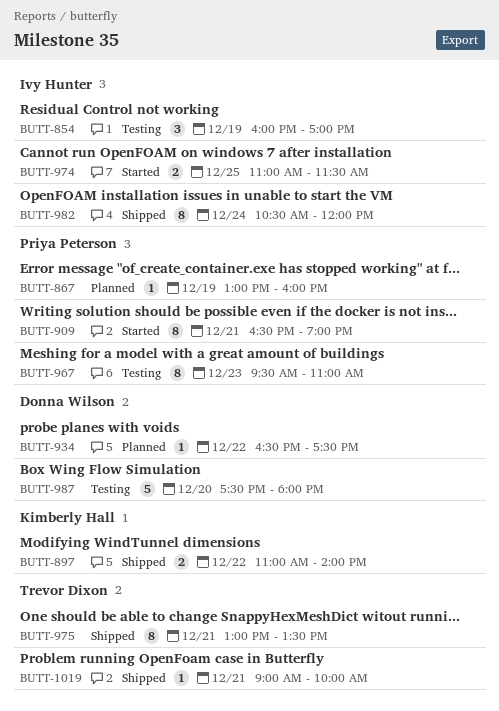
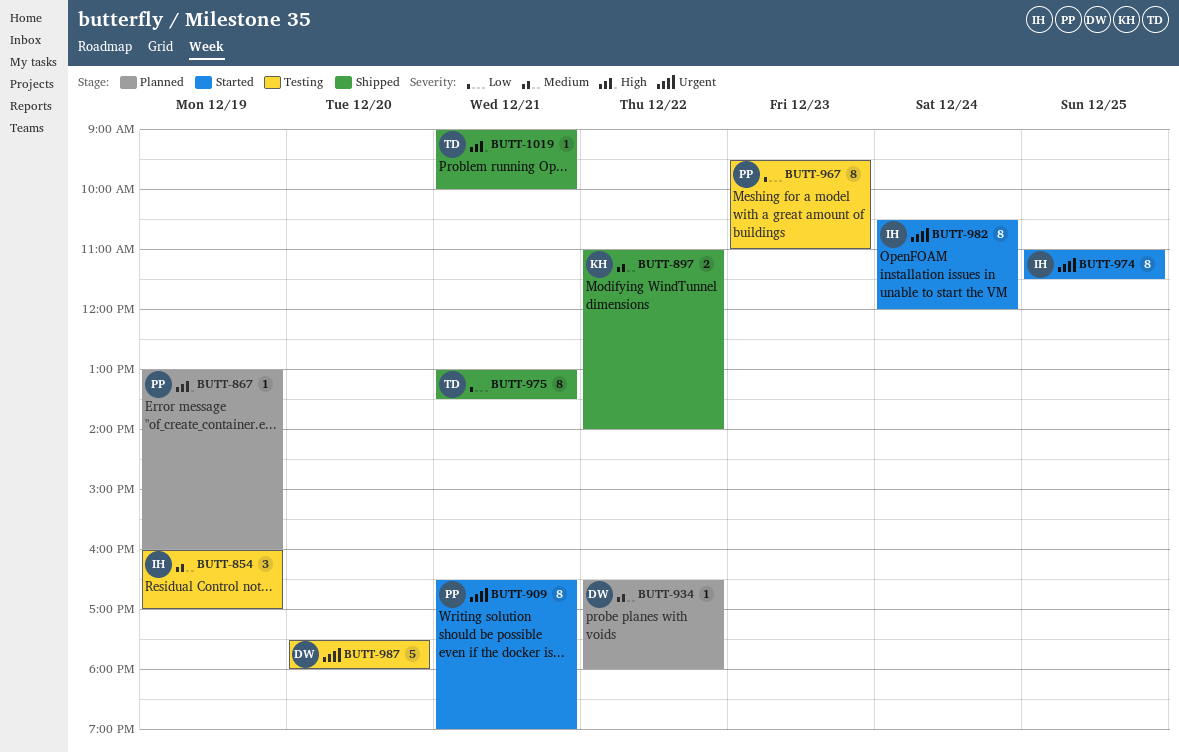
BUTT-934, ends: 17:30 -> 18:00
BUTT-974, estimate: 2 -> 8
BUTT-982, status: Shipped -> Started

